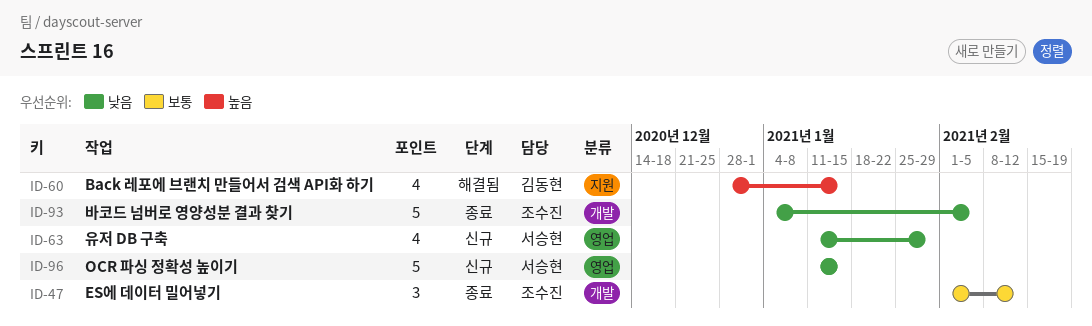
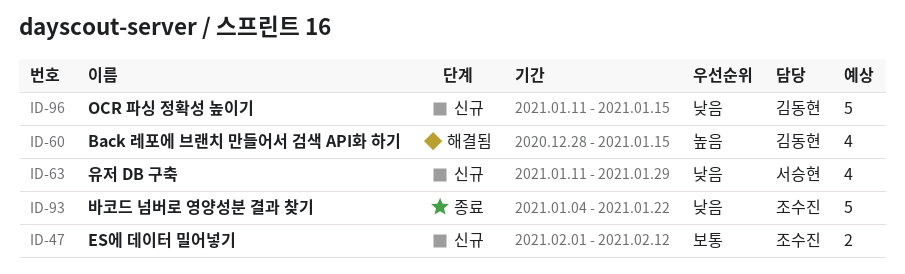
ID-47, status: 종료 -> 신규
ID-47, estimate: 3 -> 2
ID-93, due: Feb 5 -> Jan 22
ID-96, owner: 서승현 -> 김동현

